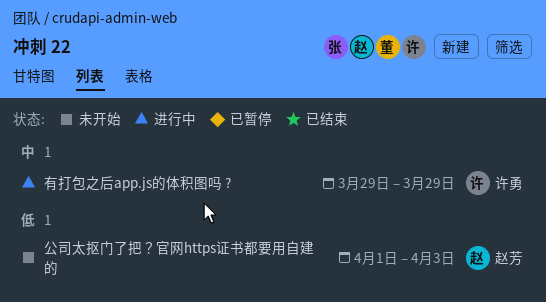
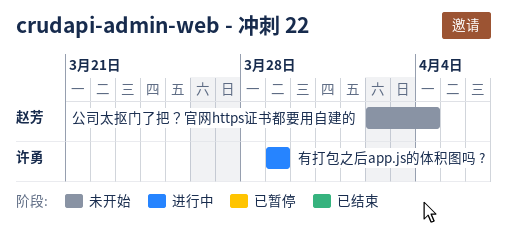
公司太抠门了把？官网https证书都要用自建的, start: Apr 1 -> Apr 2
公司太抠门了把？官网https证书都要用自建的, due: Apr 3 -> Apr 4

